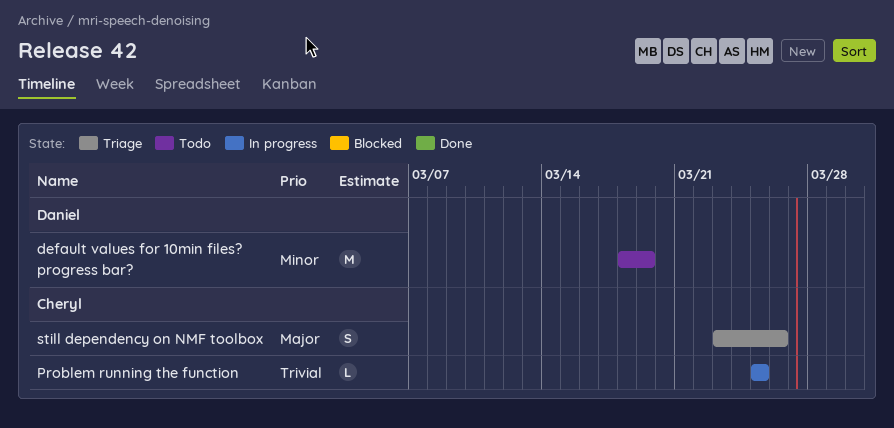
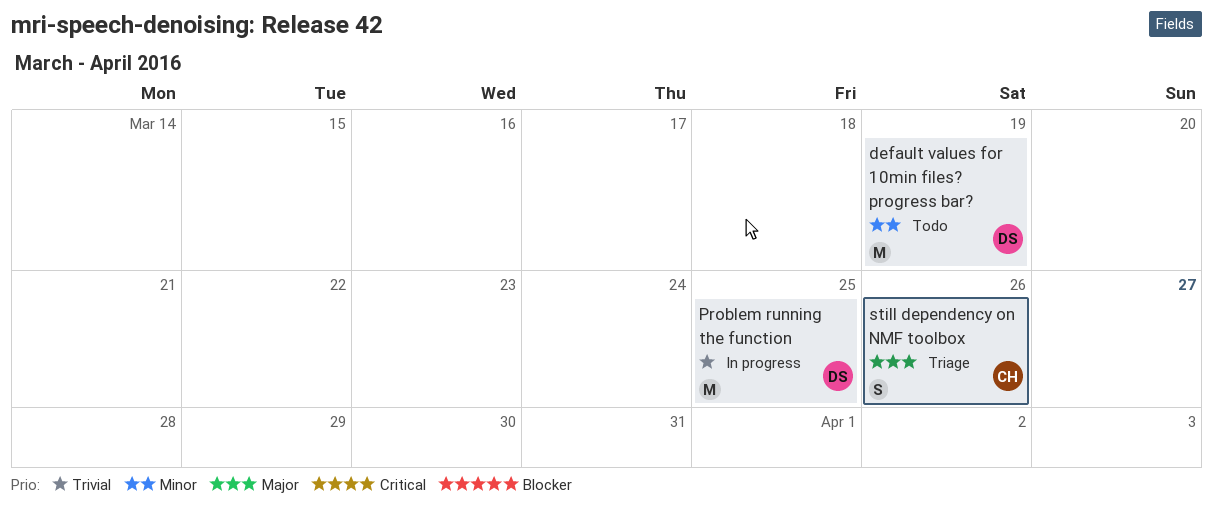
Problem running the function, owner: Cheryl -> Daniel
Problem running the function, estimate: L -> M

